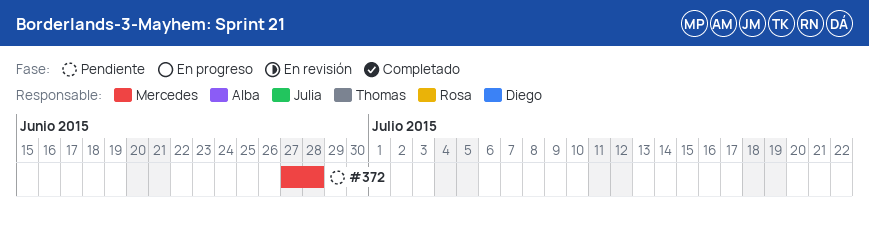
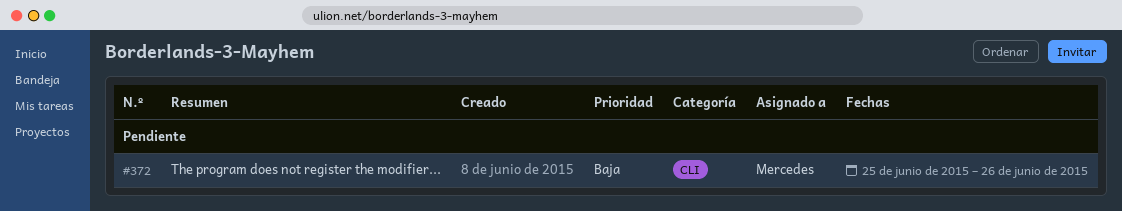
#372, start: Jun 27 -> Jun 25
#372, due: Jun 28 -> Jun 26

